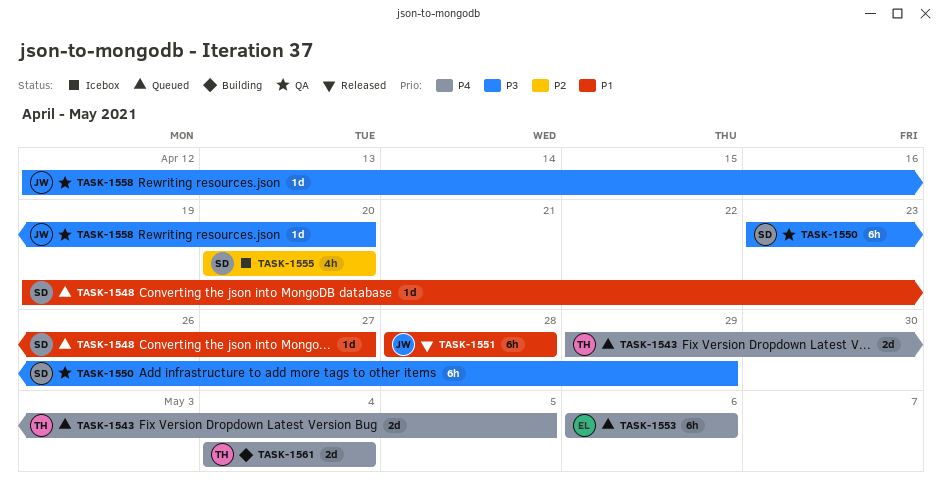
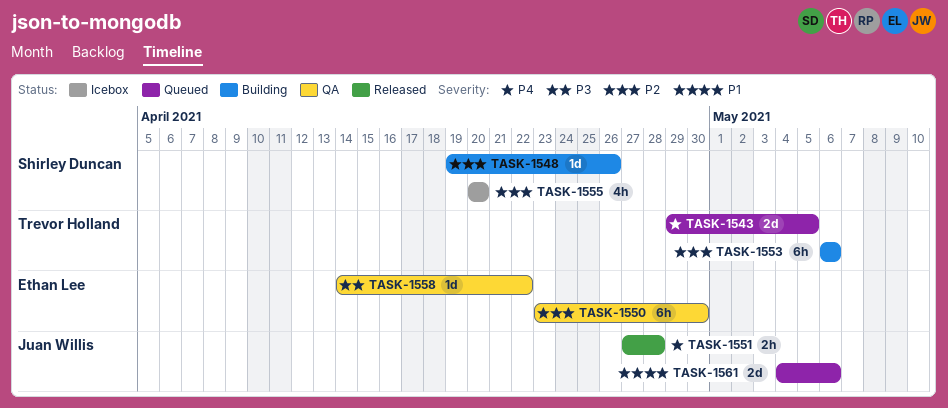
TASK-1548, status: Queued -> Building
TASK-1548, priority: P1 -> P2
TASK-1548, due: Apr 27 -> Apr 26
TASK-1550, owner: Shirley Duncan -> Ethan Lee
TASK-1550, priority: P3 -> P2
TASK-1550, due: Apr 29 -> Apr 30
TASK-1551, priority: P1 -> P4
TASK-1551, estimate: 6h -> 2h
TASK-1551, start: Apr 28 -> Apr 27
TASK-1553, status: Queued -> Building
TASK-1553, owner: Ethan Lee -> Trevor Holland
TASK-1553, priority: P4 -> P2
TASK-1558, owner: Juan Willis -> Ethan Lee
TASK-1558, start: Apr 12 -> Apr 14
TASK-1558, due: Apr 20 -> Apr 22
TASK-1561, status: Building -> Queued
TASK-1561, owner: Trevor Holland -> Juan Willis
TASK-1561, priority: P4 -> P1
TASK-1561, due: May 4 -> May 6

